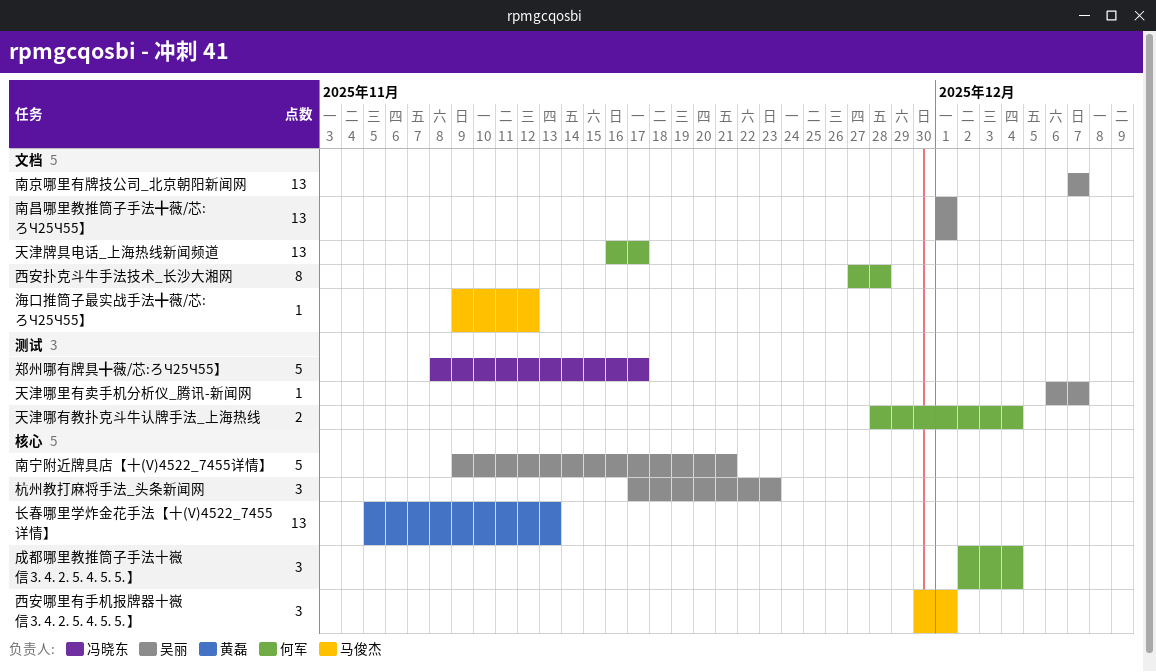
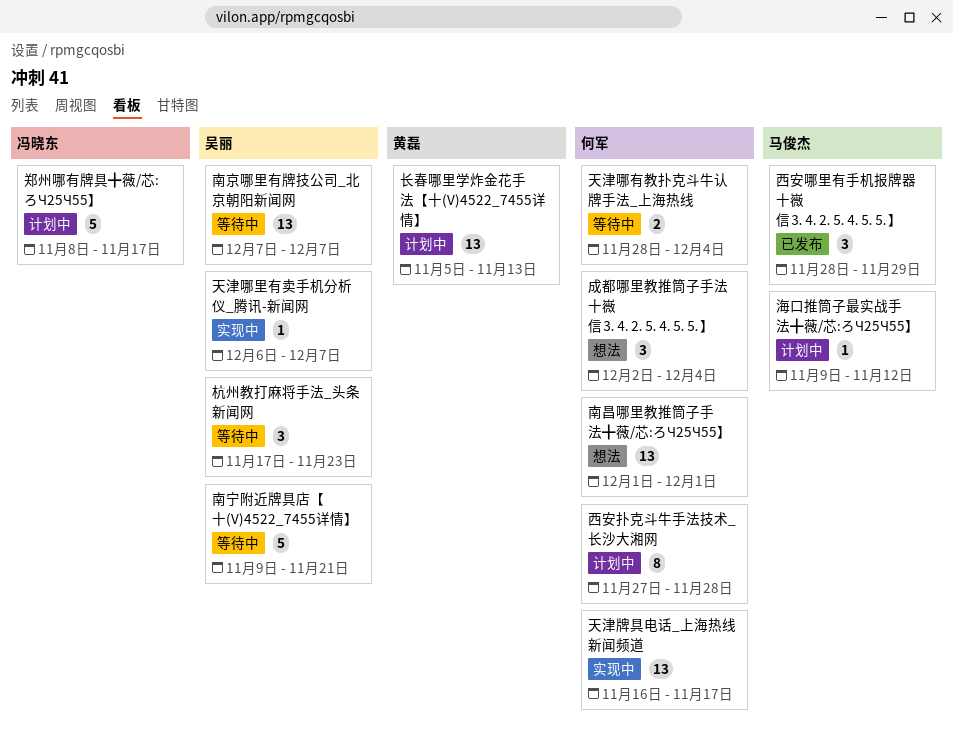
南昌哪里教推筒子手法╋薇/芯:ろЧ25Ч55】, owner: 吴丽 -> 何军
西安哪里有手机报牌器十嶶信⒊⒋⒉⒌⒋⒌⒌】, start: Nov 30 -> Nov 28
西安哪里有手机报牌器十嶶信⒊⒋⒉⒌⒋⒌⒌】, due: Dec 1 -> Nov 29

